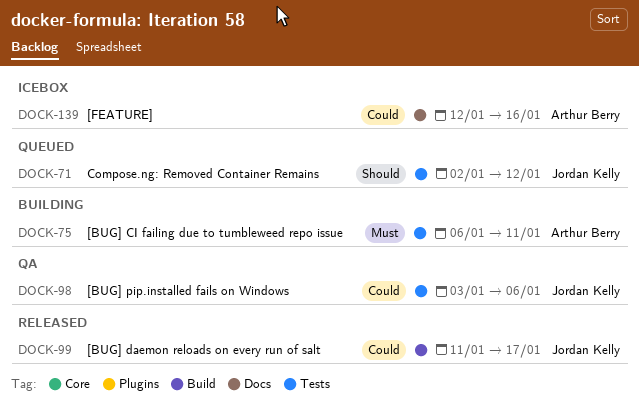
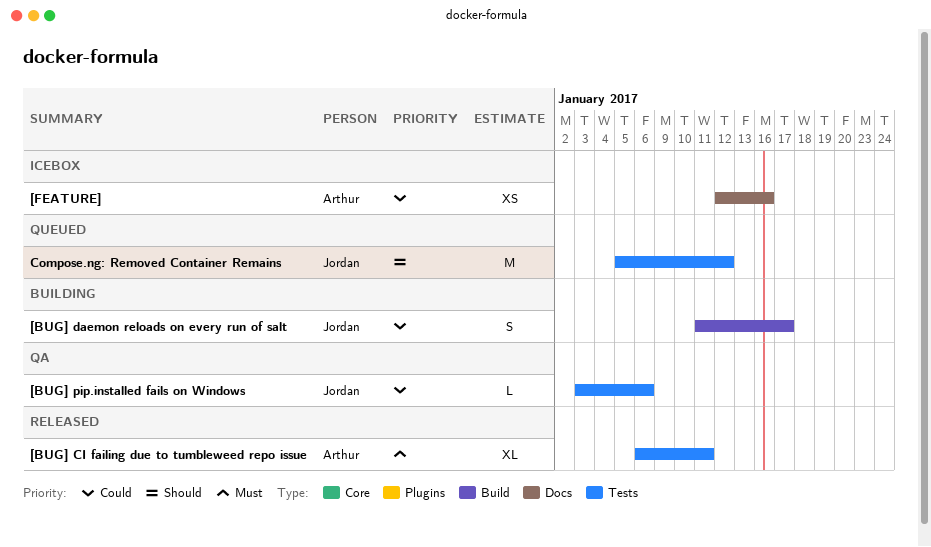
[BUG] CI failing due to tumbleweed repo issue, status: Building -> Released
[BUG] daemon reloads on every run of salt, status: Released -> Building
Compose.ng: Removed Container Remains, start: Jan 2 -> Jan 5

